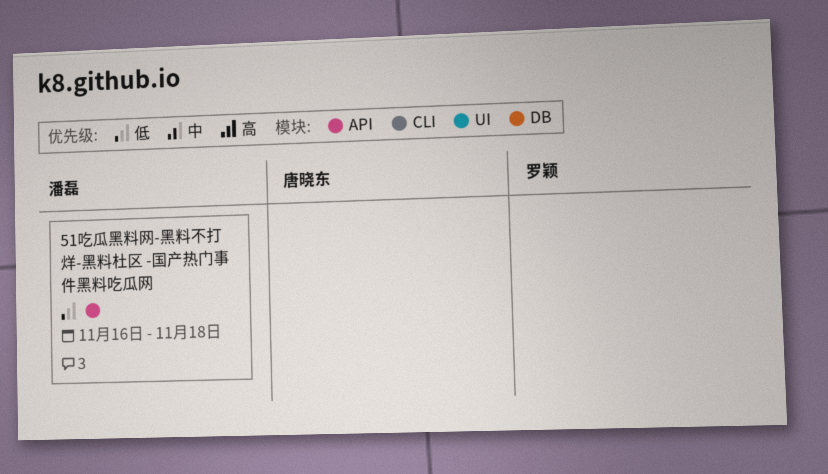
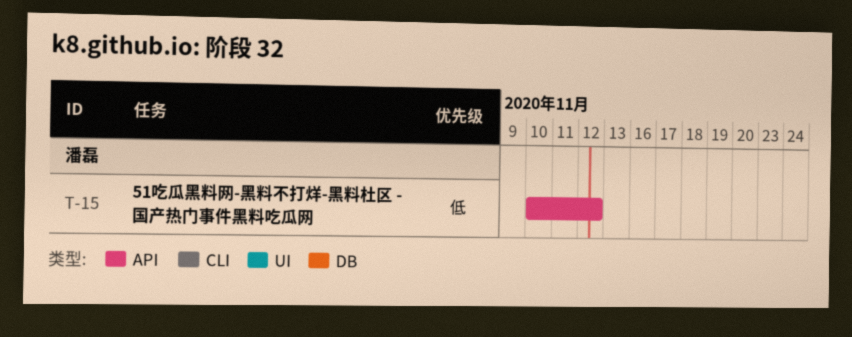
51吃瓜黑料网-黑料不打烊-黑料杜区 -国产热门事件黑料吃瓜网, start: Nov 16 -> Nov 10
51吃瓜黑料网-黑料不打烊-黑料杜区 -国产热门事件黑料吃瓜网, due: Nov 18 -> Nov 12

